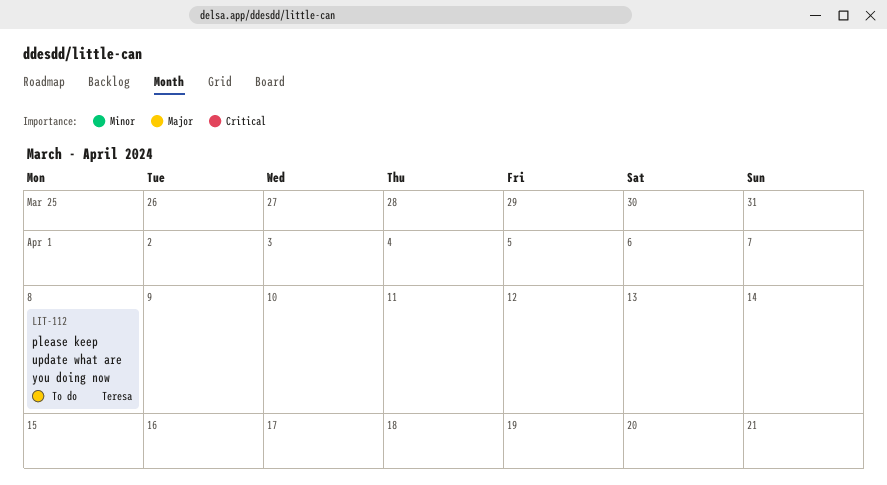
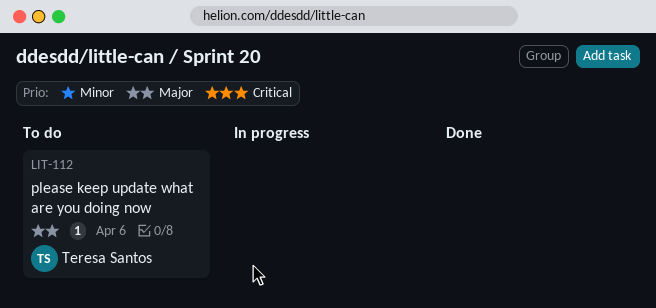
LIT-112, due: Apr 8 -> Apr 6

